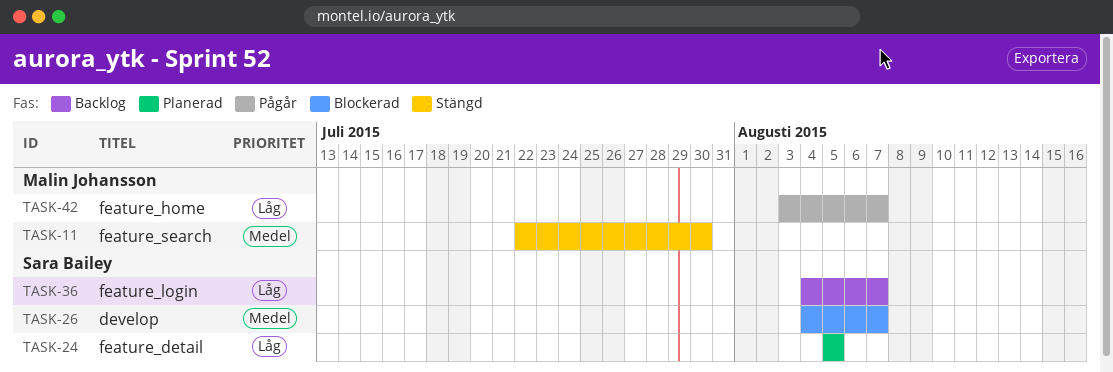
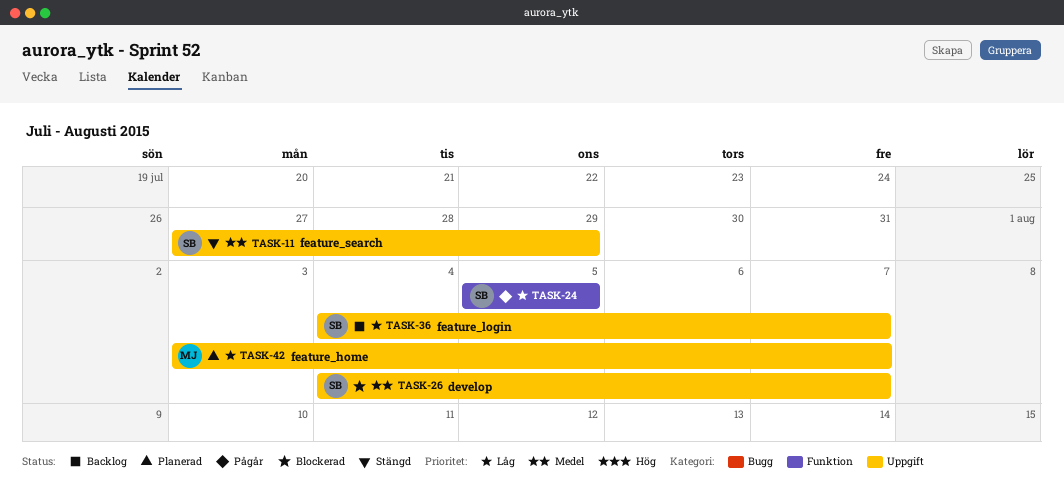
TASK-11, owner: Malin Johansson -> Sara Bailey
TASK-11, start: Jul 22 -> Jul 27
TASK-11, due: Jul 30 -> Jul 29
TASK-24, status: Planerad -> Pågår
TASK-42, status: Pågår -> Planerad

